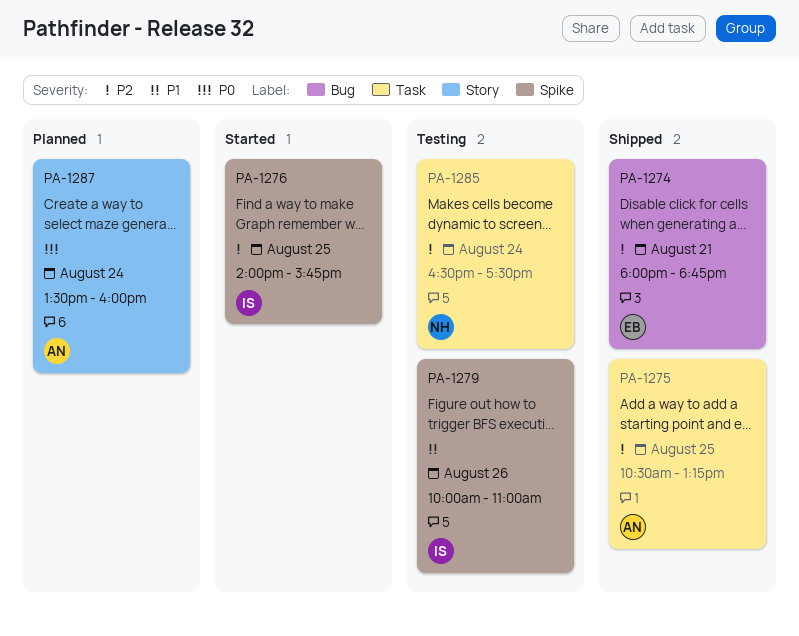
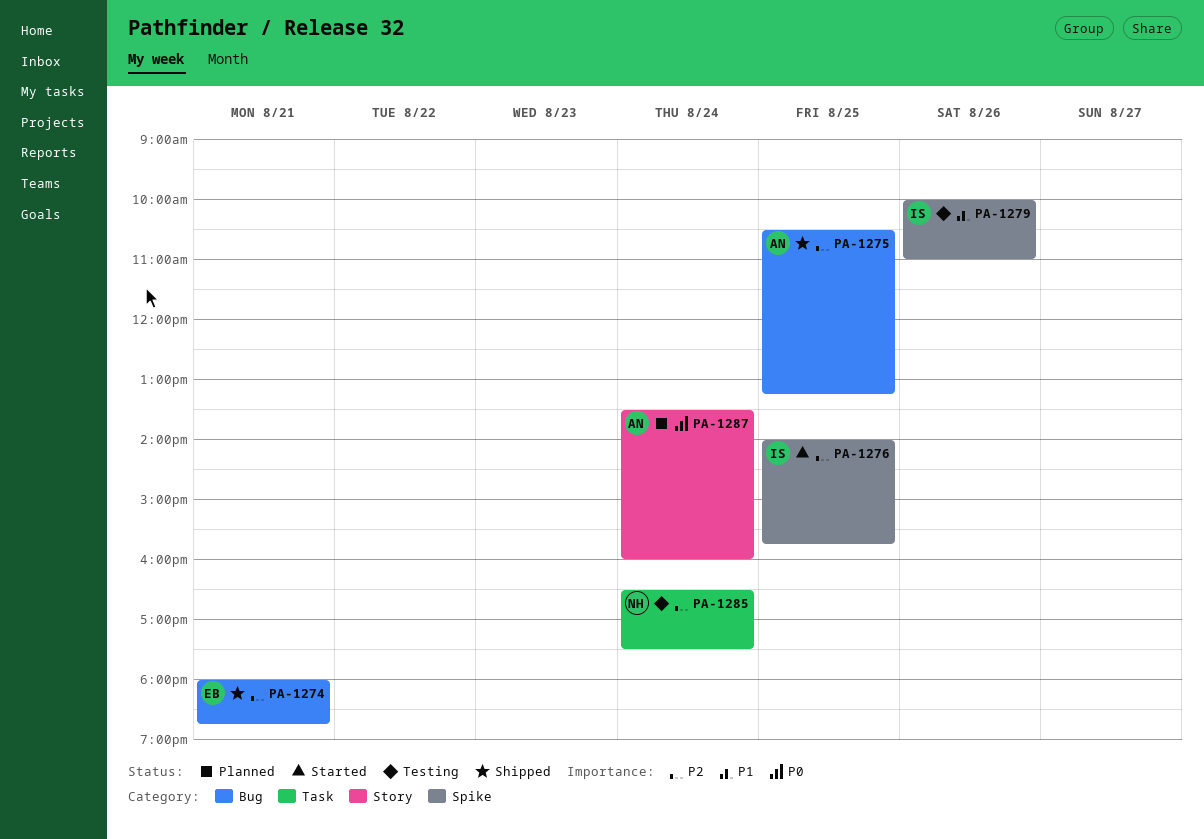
PA-1275, label: Task -> Bug

